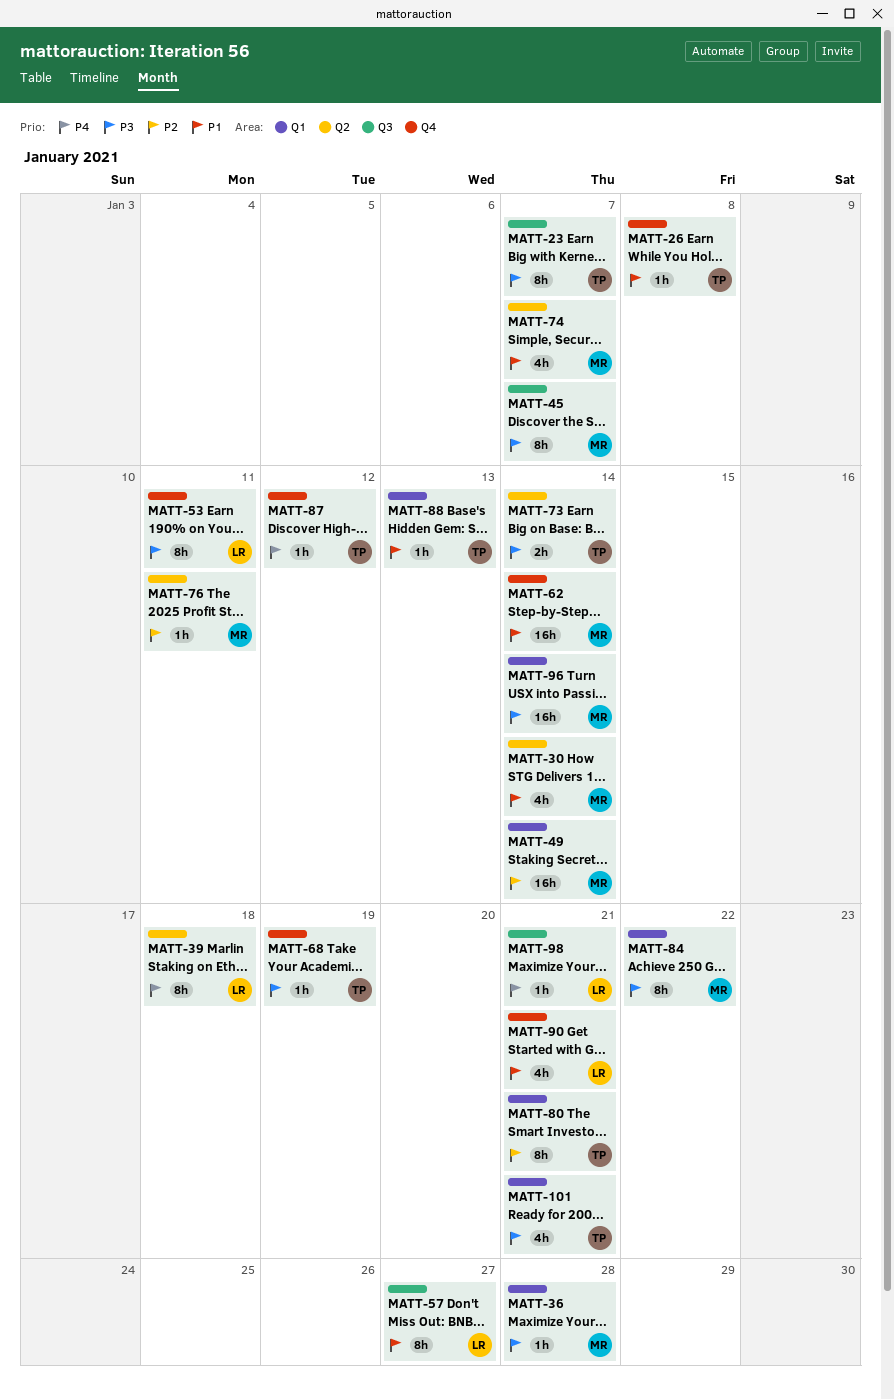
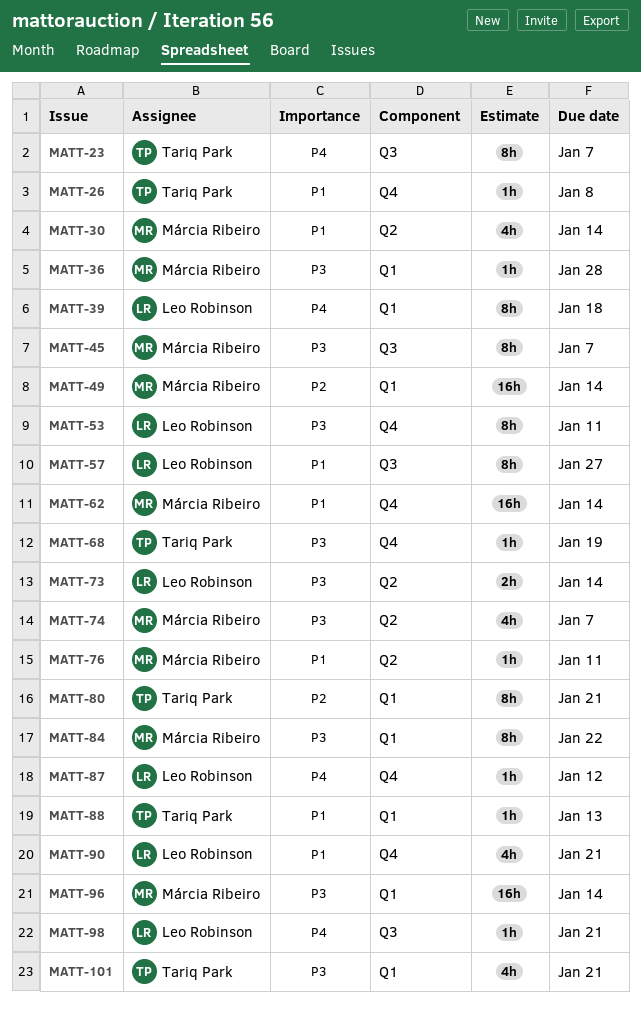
MATT-23, priority: P3 -> P4
MATT-39, label: Q2 -> Q1
MATT-73, owner: Tariq Park -> Leo Robinson
MATT-74, priority: P1 -> P3
MATT-76, priority: P2 -> P1
MATT-87, owner: Tariq Park -> Leo Robinson

